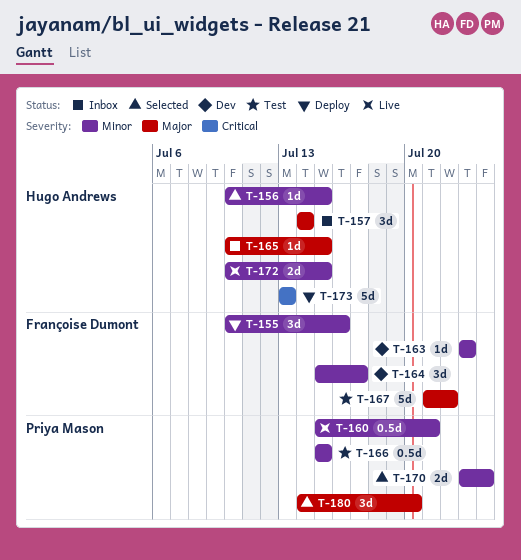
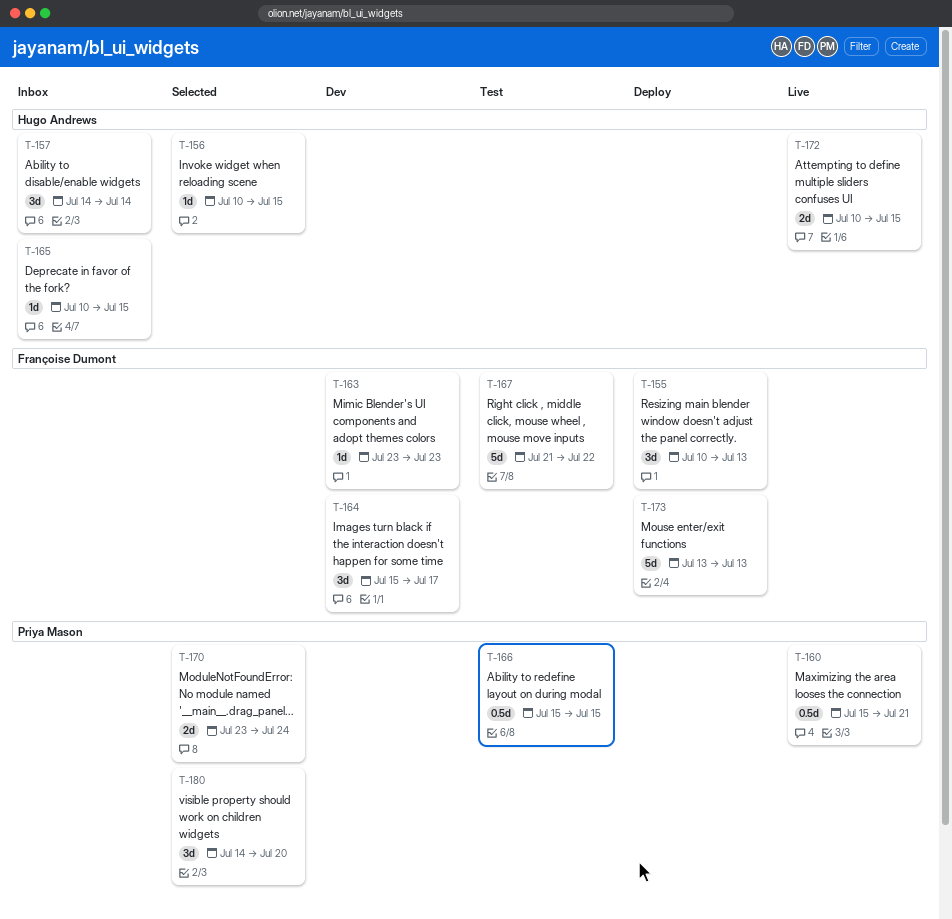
T-155, due: Jul 16 -> Jul 13
T-173, owner: Hugo Andrews -> Françoise Dumont

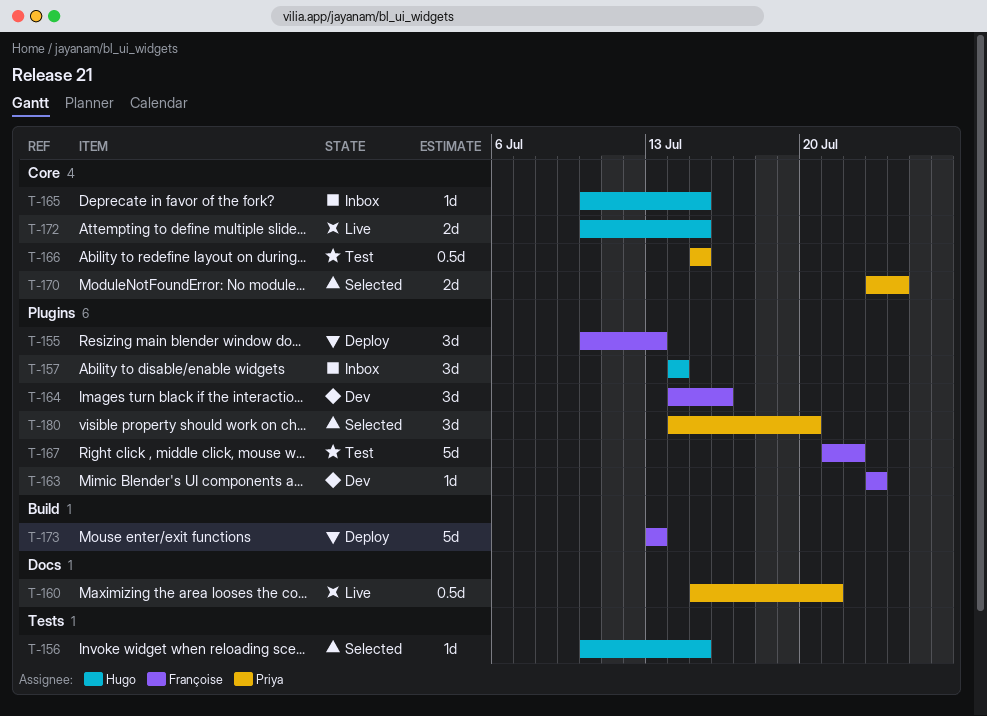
T-164, start: Jul 15 -> Jul 14
T-164, due: Jul 17 -> Jul 16

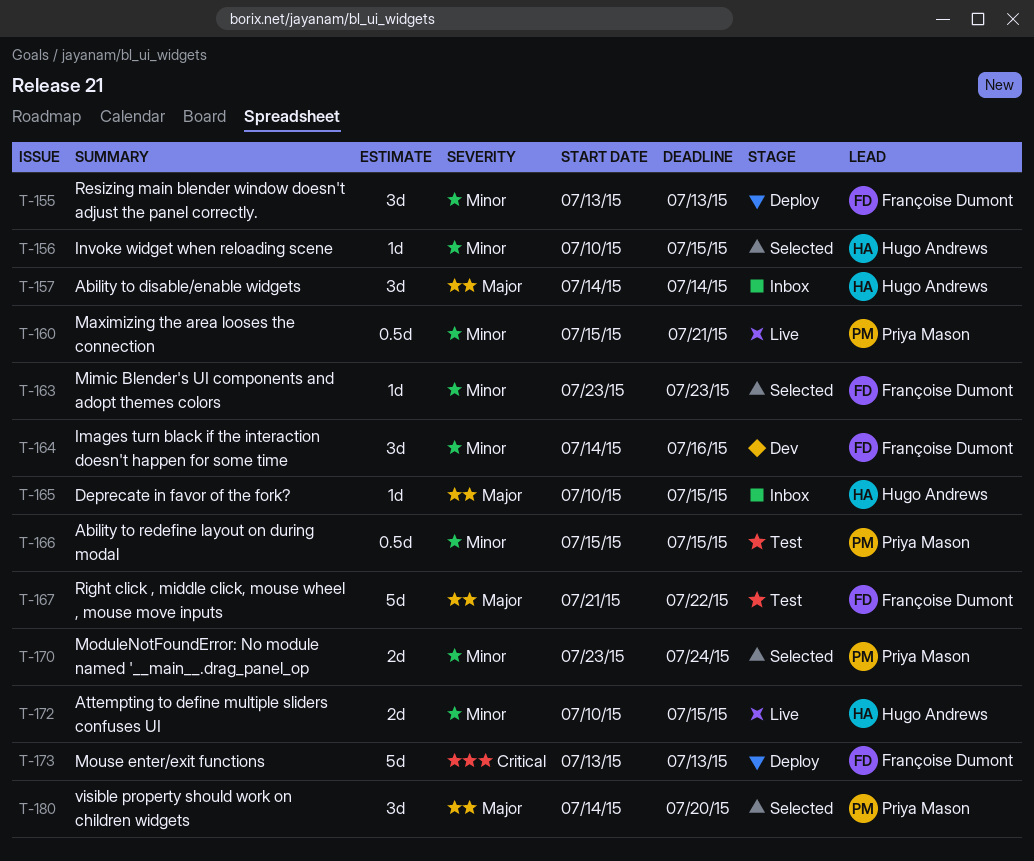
T-155, start: Jul 10 -> Jul 13
T-163, status: Dev -> Selected

